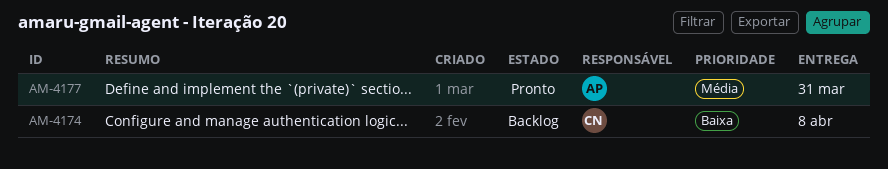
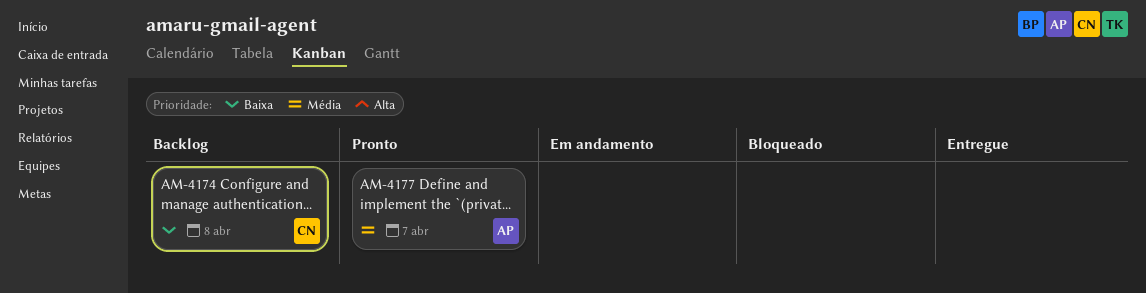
AM-4177, due: Mar 31 -> Apr 7

